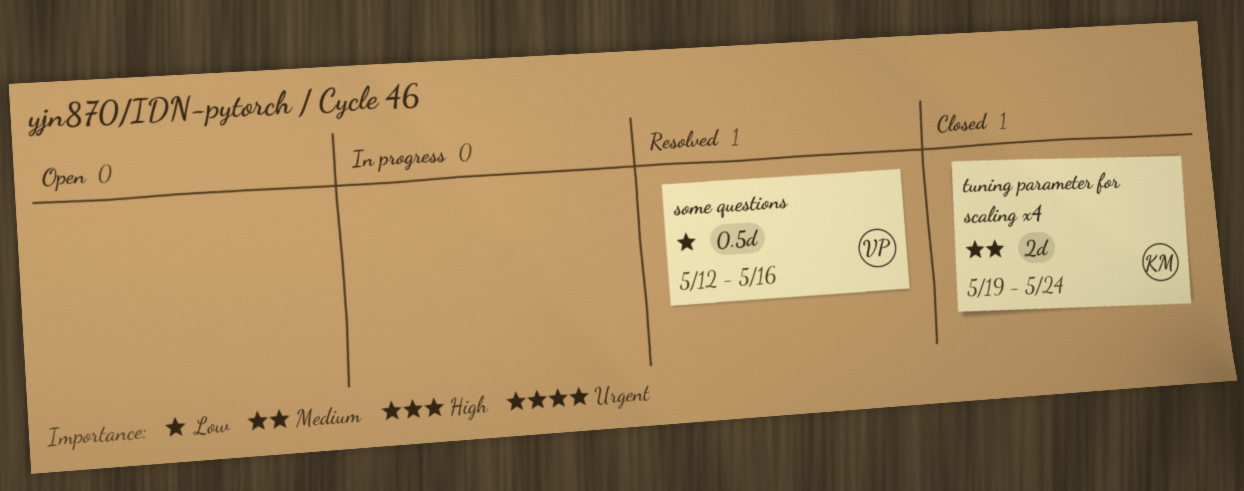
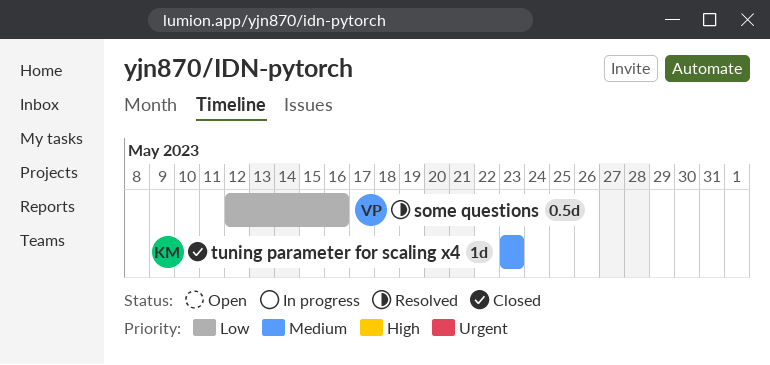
tuning parameter for scaling x4, estimate: 2d -> 1d
tuning parameter for scaling x4, start: May 19 -> May 23
tuning parameter for scaling x4, due: May 24 -> May 23

